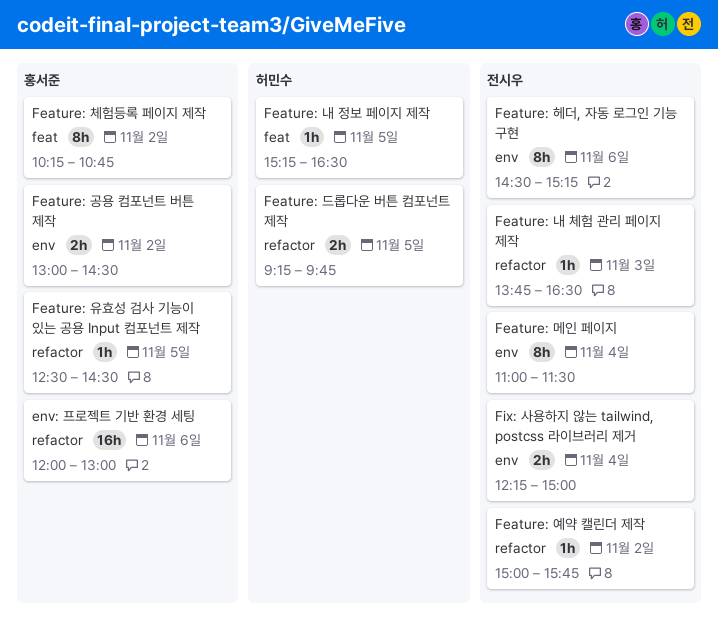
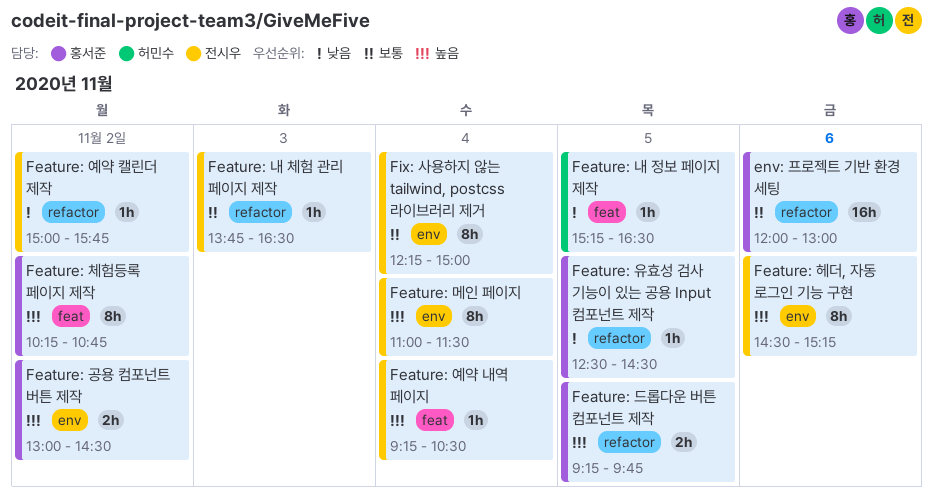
Feature: 드롭다운 버튼 컴포넌트 제작, owner: 허민수 -> 홍서준
Feature: 예약 내역 페이지: none -> present
Fix: 사용하지 않는 tailwind, postcss 라이브러리 제거, estimate: 2h -> 8h

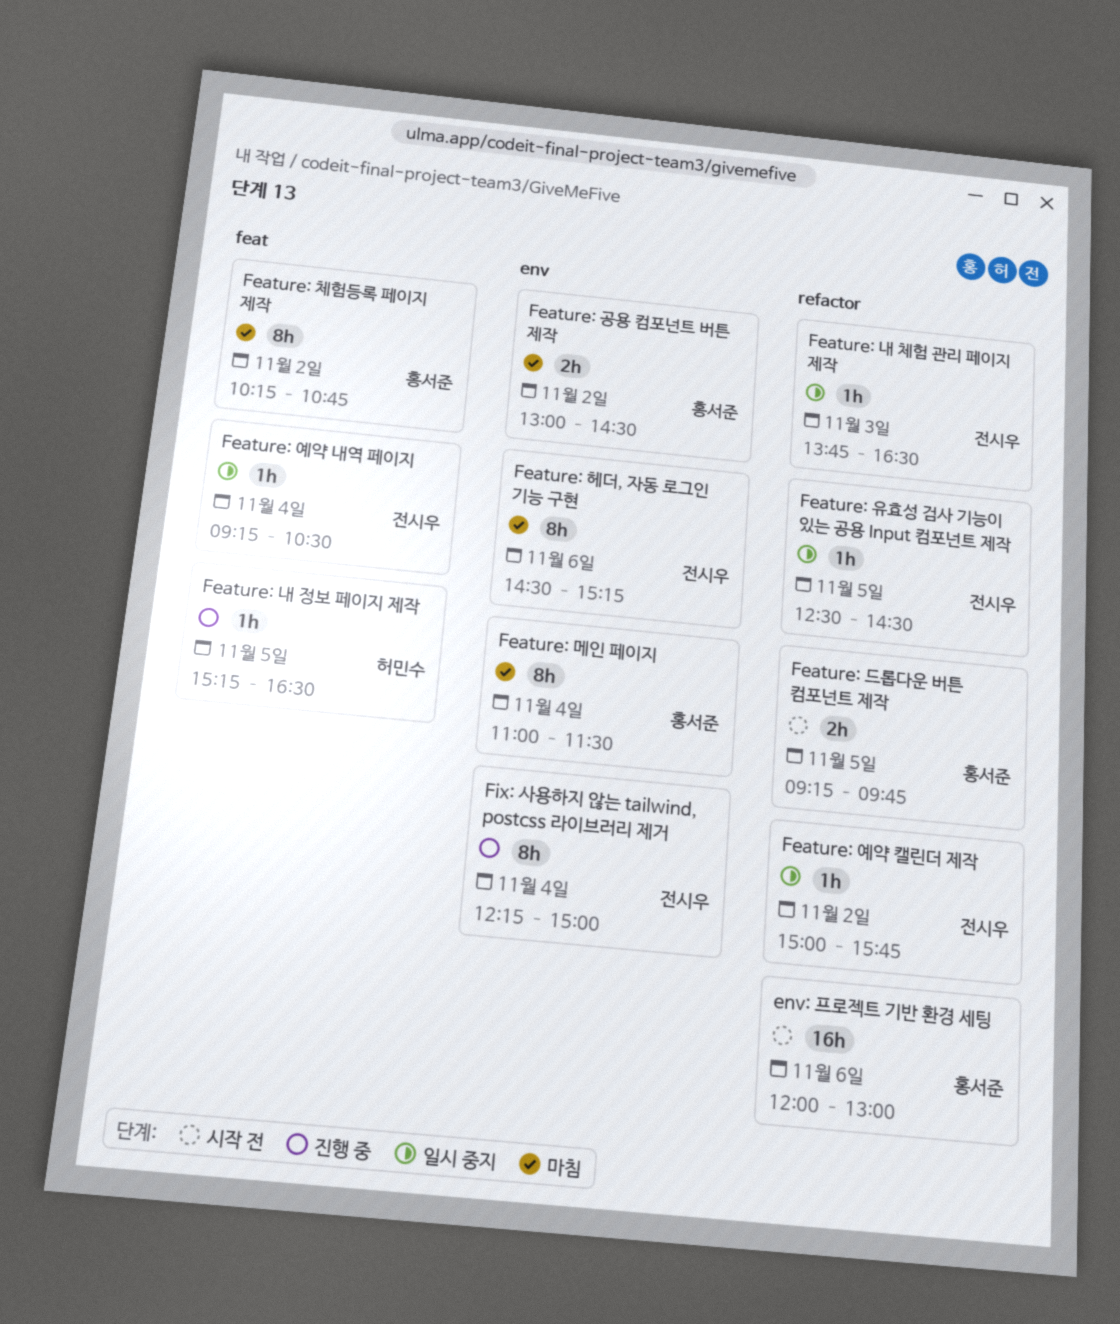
Feature: 메인 페이지, owner: 전시우 -> 홍서준
Feature: 유효성 검사 기능이 있는 공용 Input 컴포넌트 제작, owner: 홍서준 -> 전시우

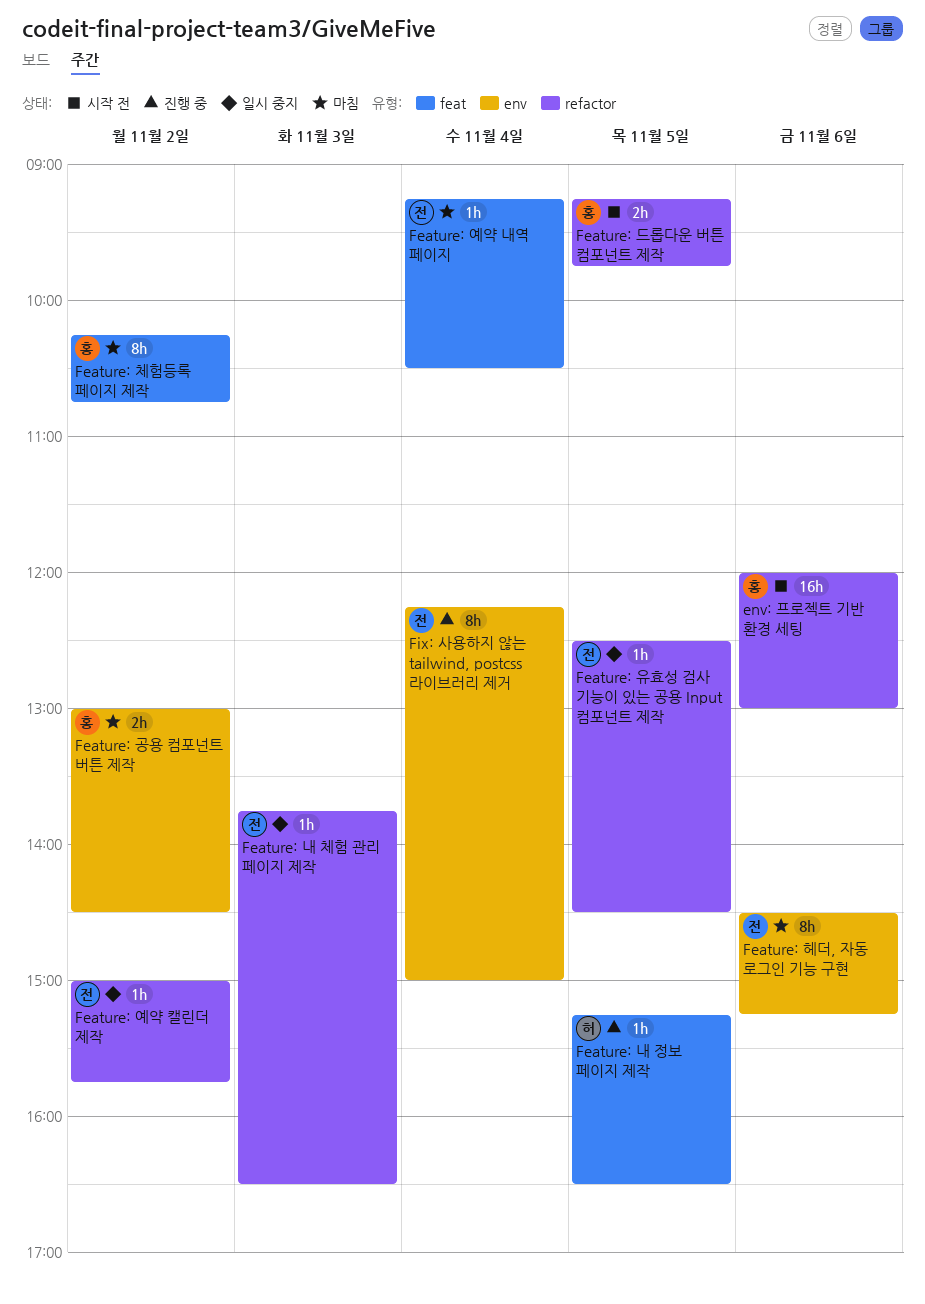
Feature: 메인 페이지: present -> none
Feature: 예약 내역 페이지, status: 일시 중지 -> 마침

